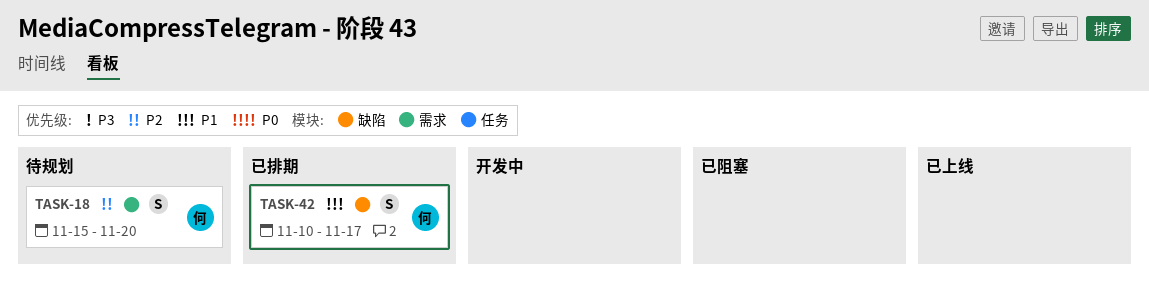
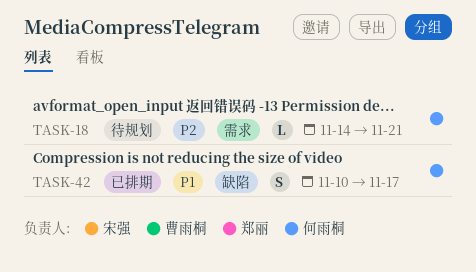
TASK-18, estimate: S -> L
TASK-18, start: Nov 15 -> Nov 14
TASK-18, due: Nov 20 -> Nov 21

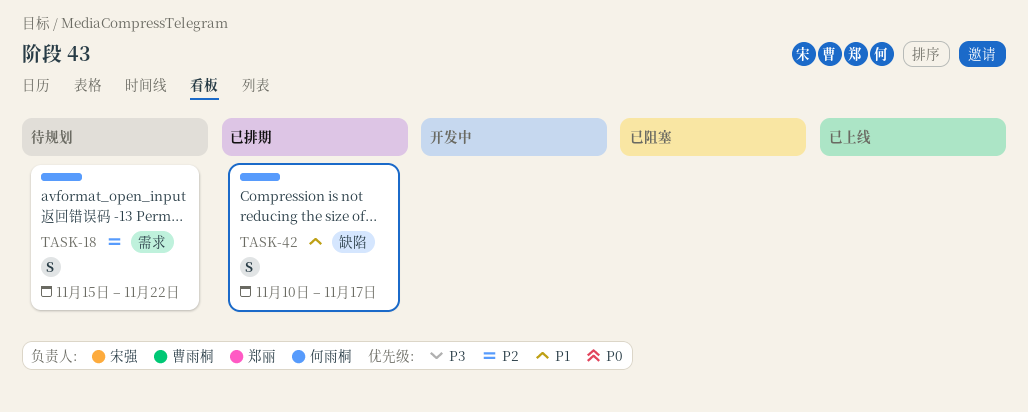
TASK-18, estimate: L -> S
TASK-18, start: Nov 14 -> Nov 15
TASK-18, due: Nov 21 -> Nov 22

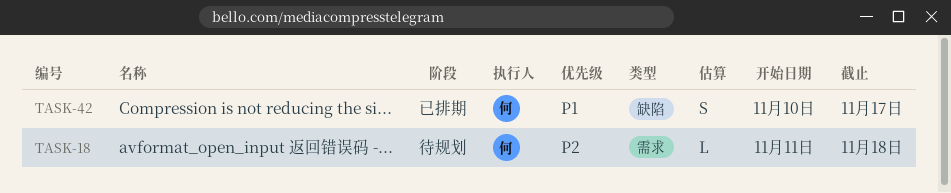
TASK-18, estimate: S -> L
TASK-18, start: Nov 15 -> Nov 11
TASK-18, due: Nov 22 -> Nov 18

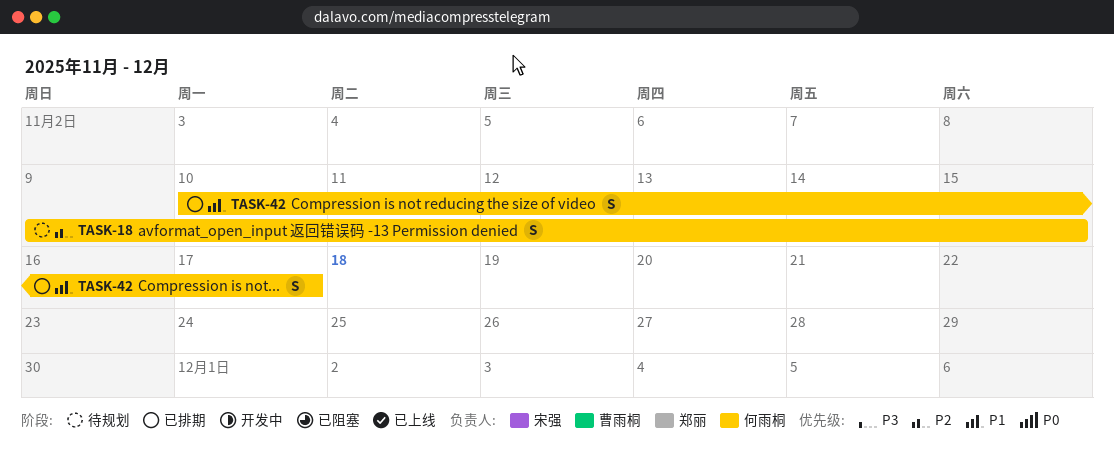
TASK-18, estimate: L -> S
TASK-18, start: Nov 11 -> Nov 9
TASK-18, due: Nov 18 -> Nov 15

